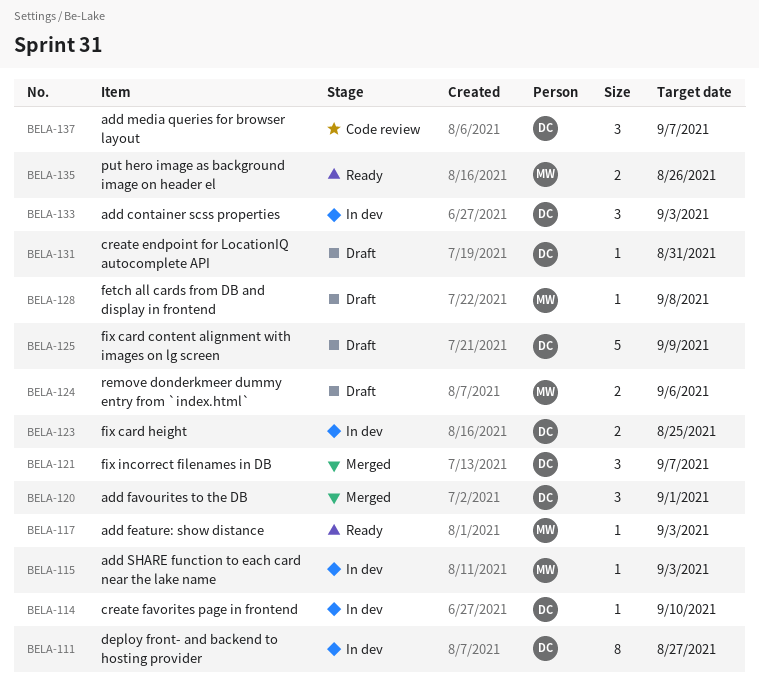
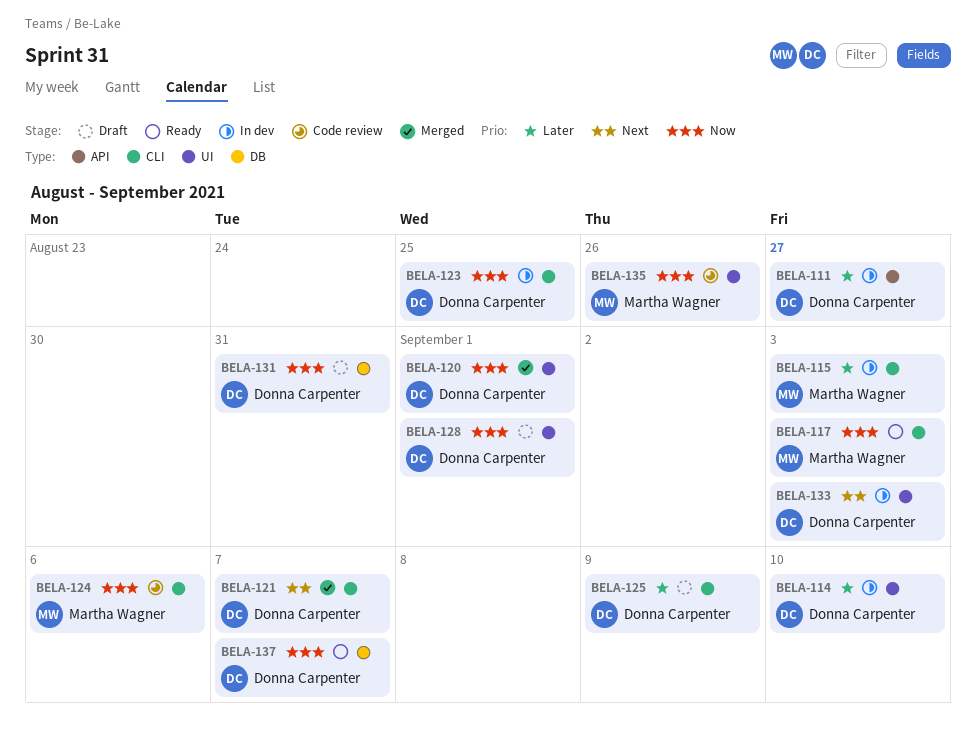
BELA-124, status: Draft -> Code review
BELA-128, owner: Martha Wagner -> Donna Carpenter
BELA-128, due: Sep 8 -> Sep 1
BELA-135, status: Ready -> Code review
BELA-137, status: Code review -> Ready

